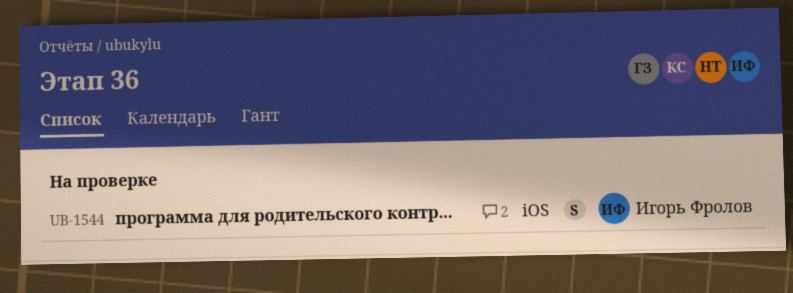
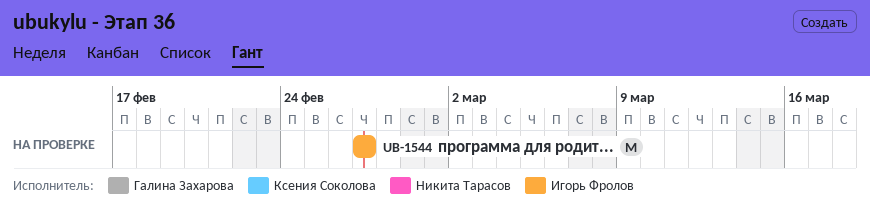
UB-1544, estimate: S -> M

